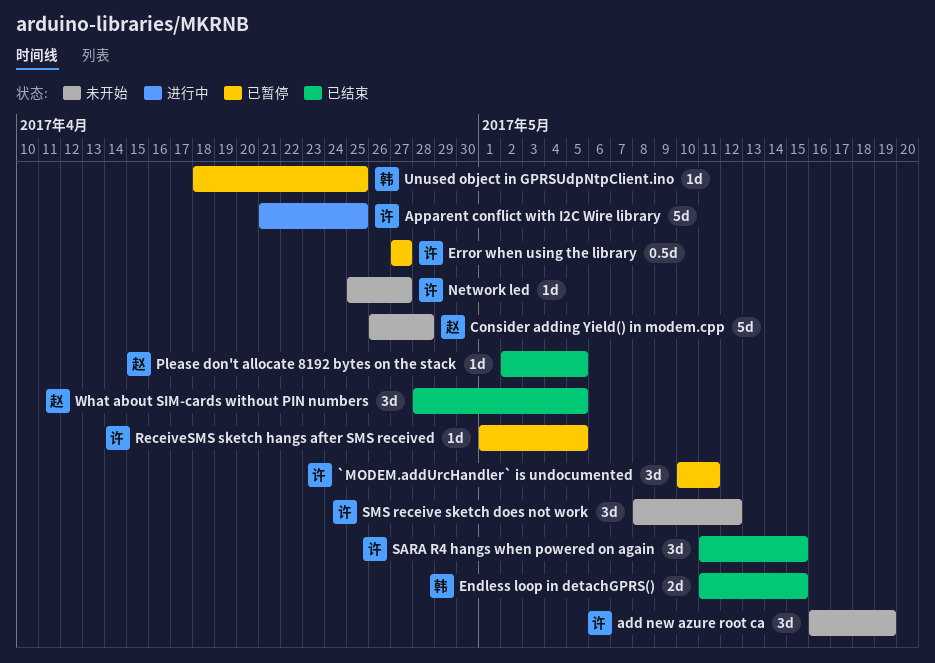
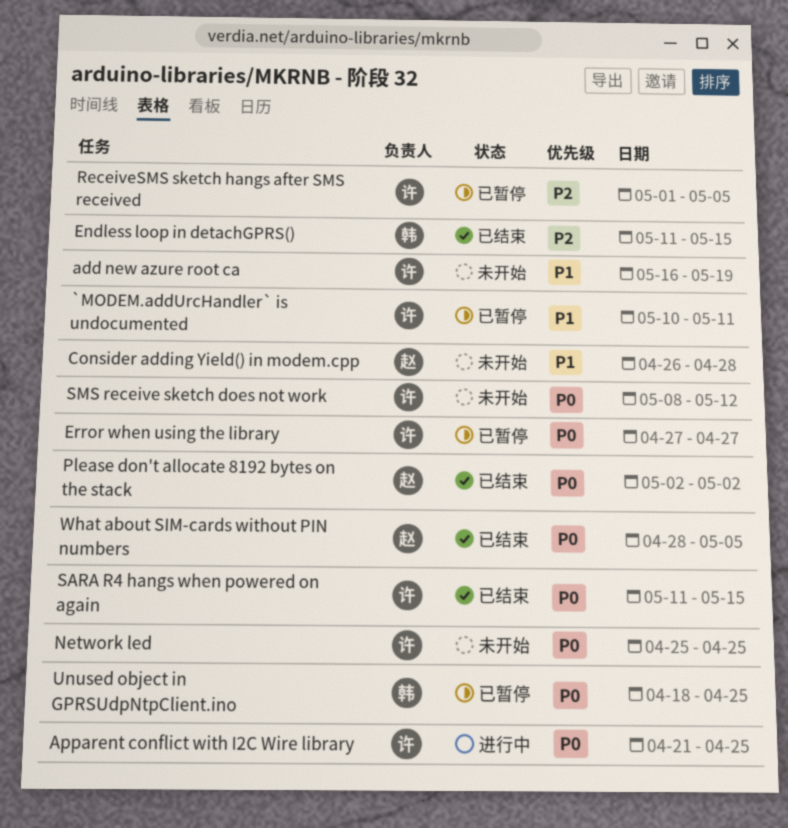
Network led, due: Apr 27 -> Apr 25
Please don't allocate 8192 bytes on the stack, due: May 5 -> May 2

